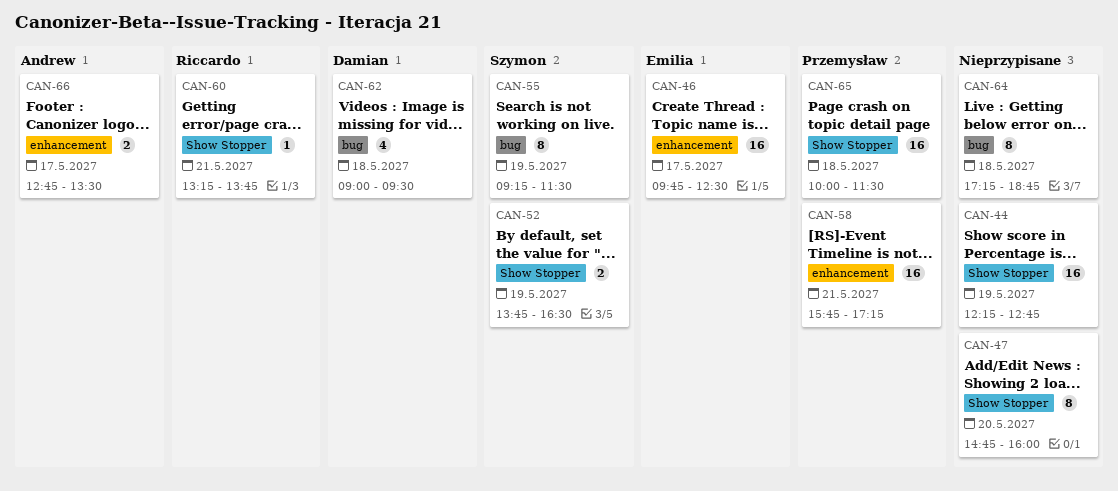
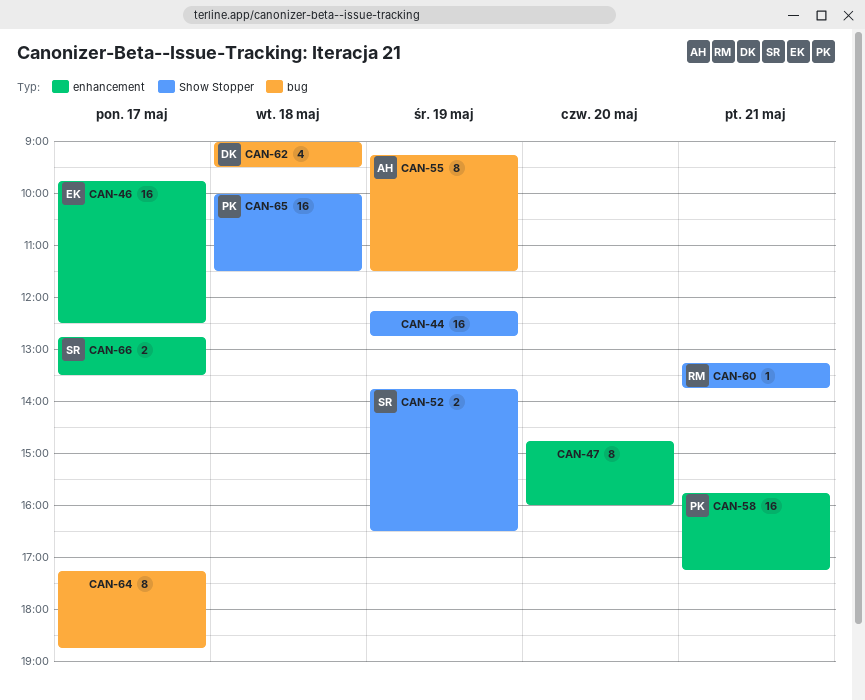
CAN-47, label: Show Stopper -> enhancement
CAN-55, owner: Szymon -> Andrew
CAN-64, day: May 18 -> May 17
CAN-66, owner: Andrew -> Szymon

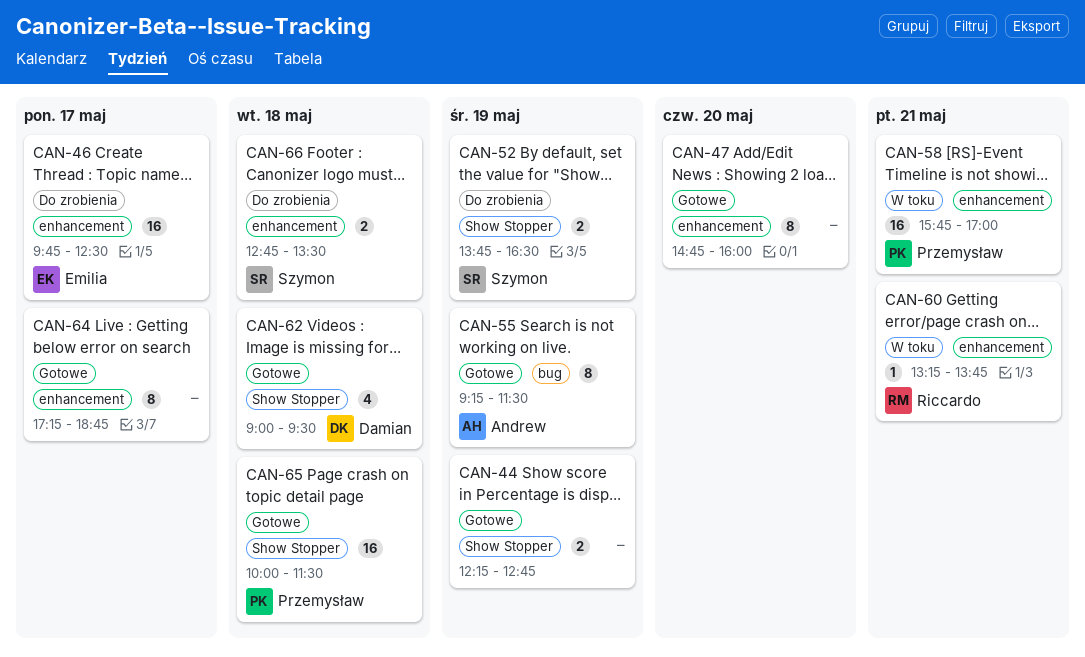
CAN-44, estimate: 16 -> 2
CAN-58, ends: 17:15 -> 17:00
CAN-60, label: Show Stopper -> enhancement
CAN-62, label: bug -> Show Stopper
CAN-64, label: bug -> enhancement
CAN-66, day: May 17 -> May 18

